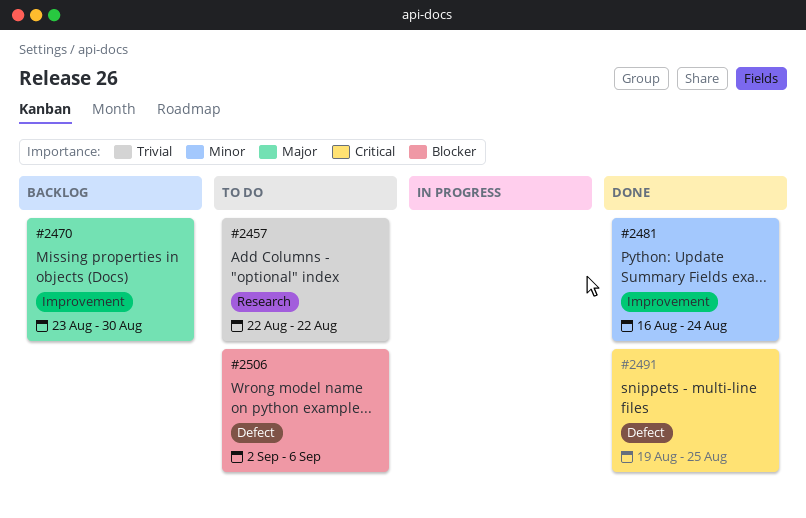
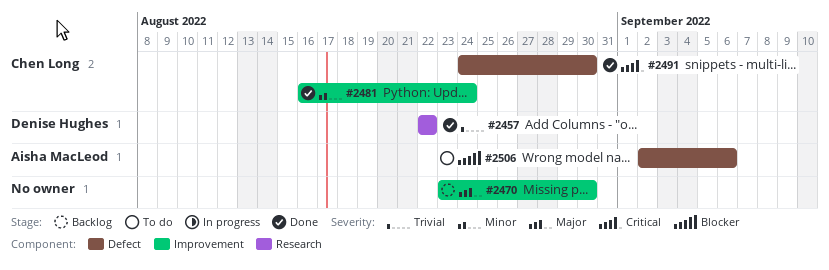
#2457, status: To do -> Done
#2491, start: Aug 19 -> Aug 24
#2491, due: Aug 25 -> Aug 30

